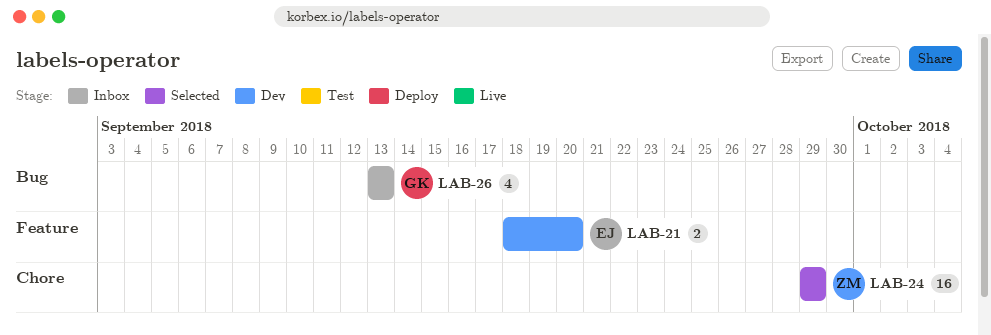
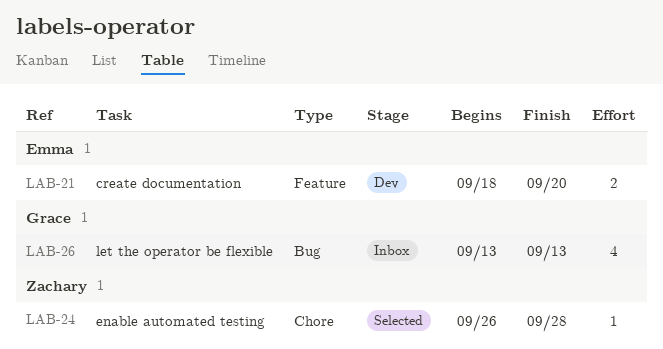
LAB-24, estimate: 16 -> 1
LAB-24, start: Sep 29 -> Sep 26
LAB-24, due: Sep 29 -> Sep 28

